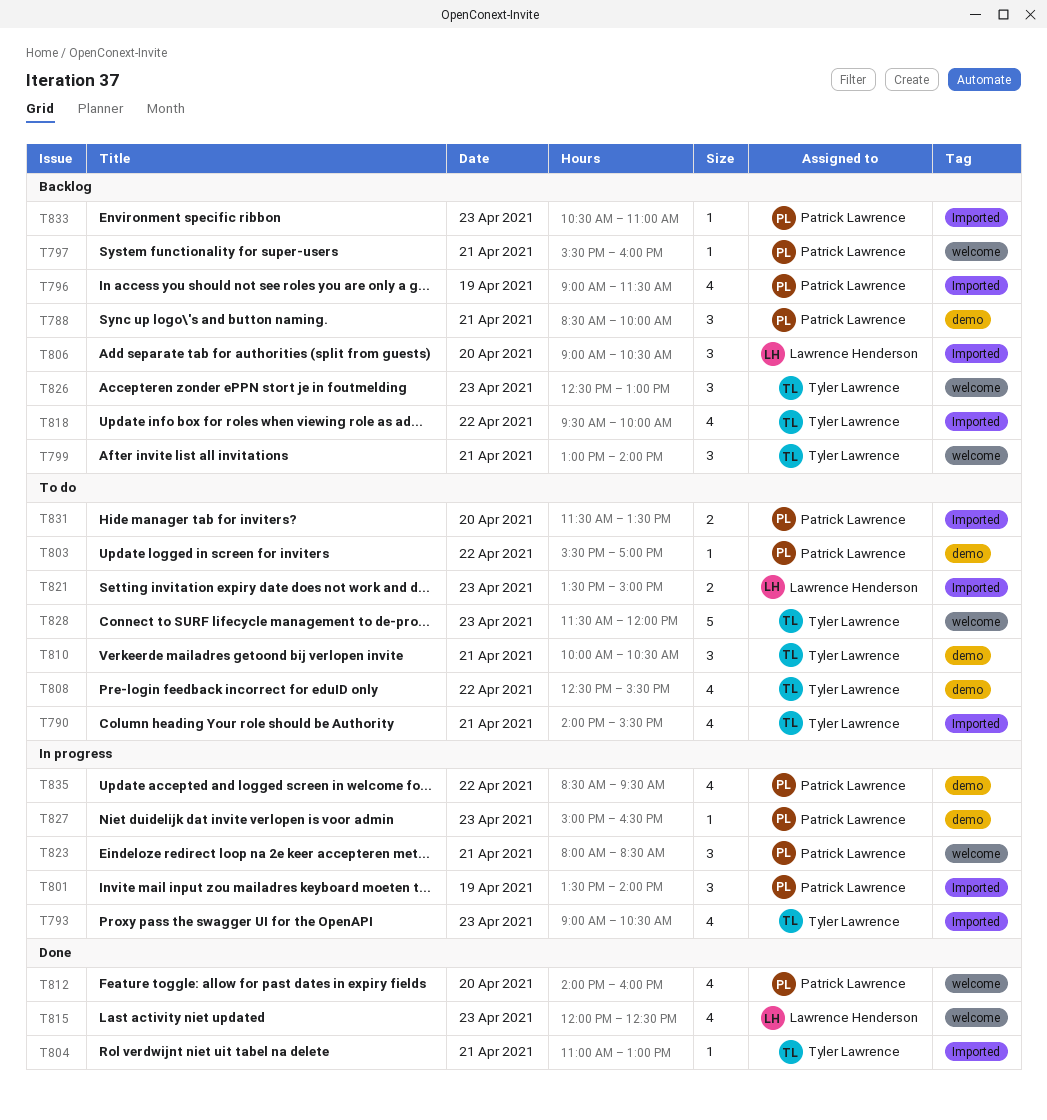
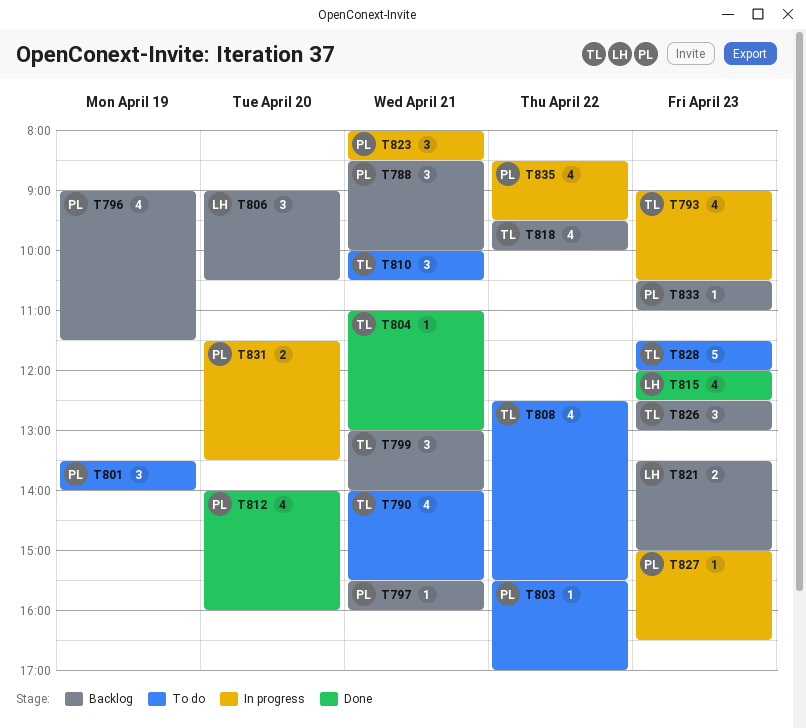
T801, status: In progress -> To do
T821, status: To do -> Backlog
T831, status: To do -> In progress

